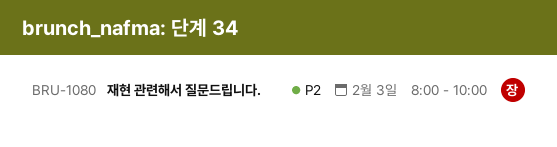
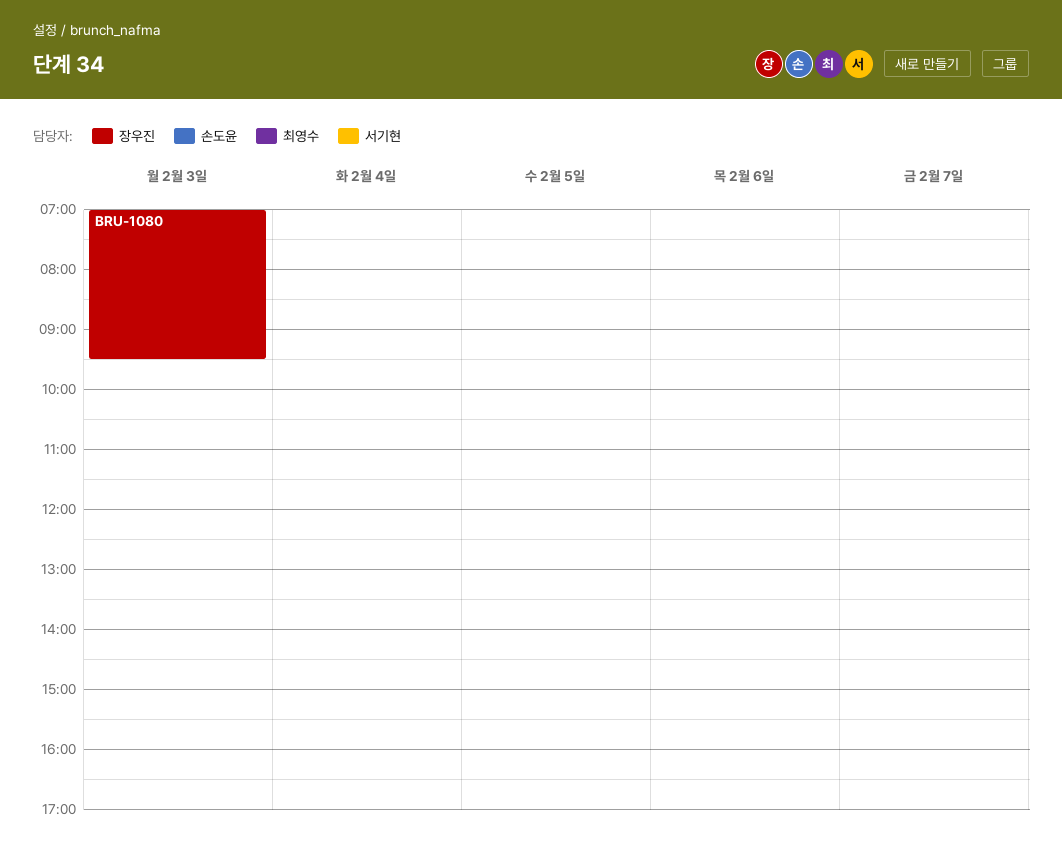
BRU-1080, begins: 08:00 -> 07:00
BRU-1080, ends: 10:00 -> 09:30

